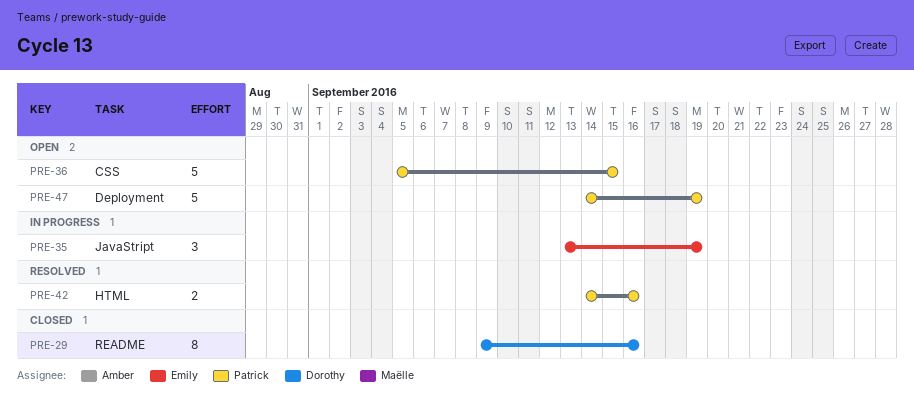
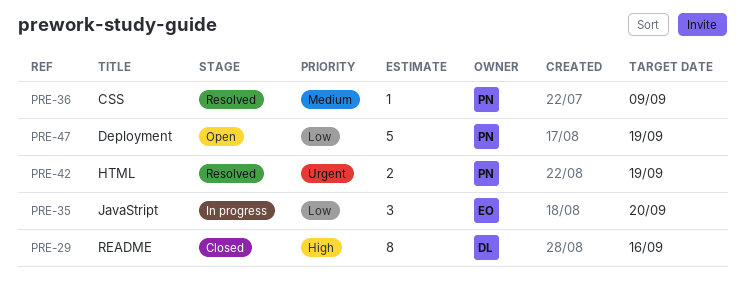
PRE-35, due: Sep 19 -> Sep 20
PRE-36, status: Open -> Resolved
PRE-36, estimate: 5 -> 1
PRE-36, due: Sep 15 -> Sep 9
PRE-42, due: Sep 16 -> Sep 19

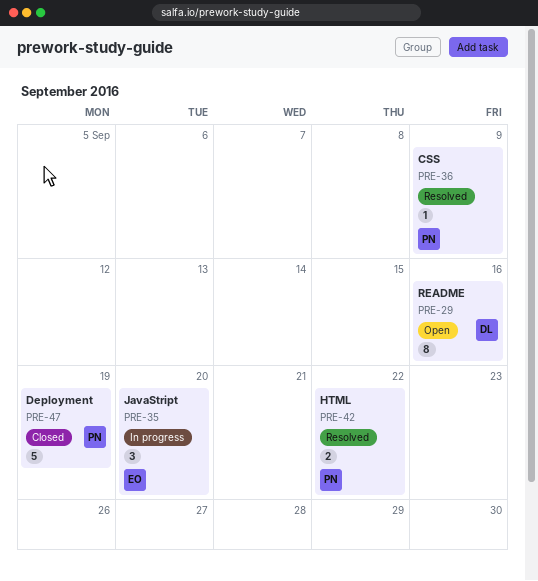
PRE-29, status: Closed -> Open
PRE-42, due: Sep 19 -> Sep 22
PRE-47, status: Open -> Closed

